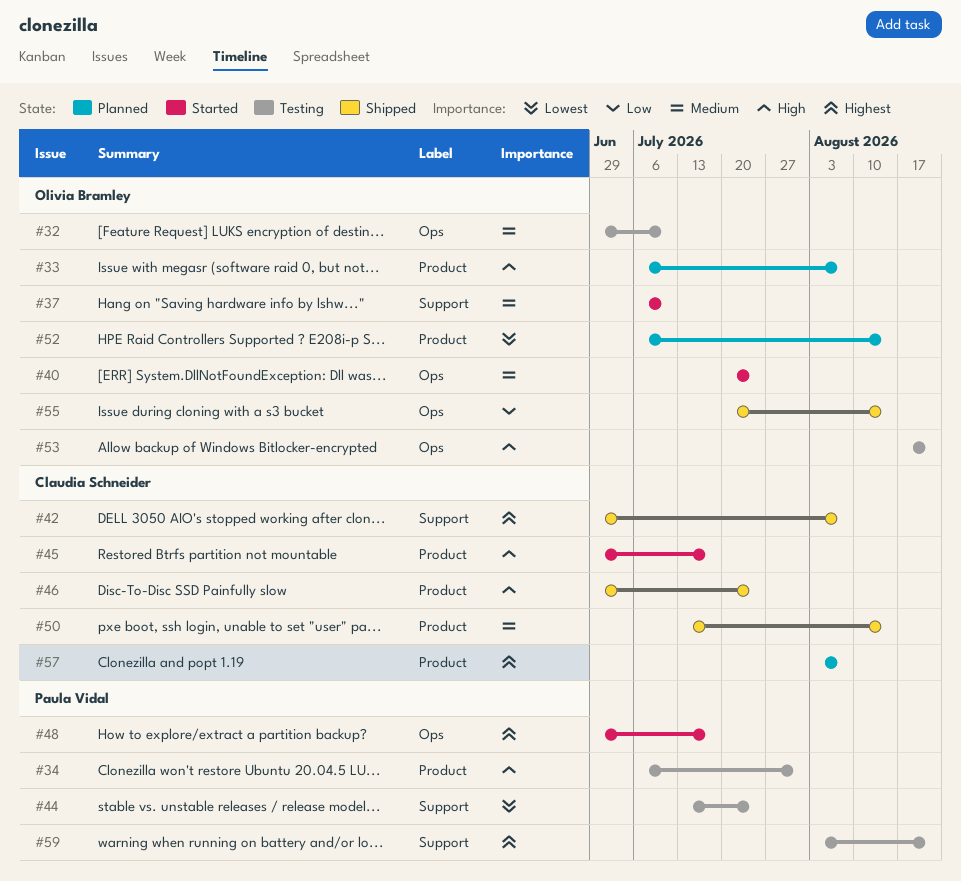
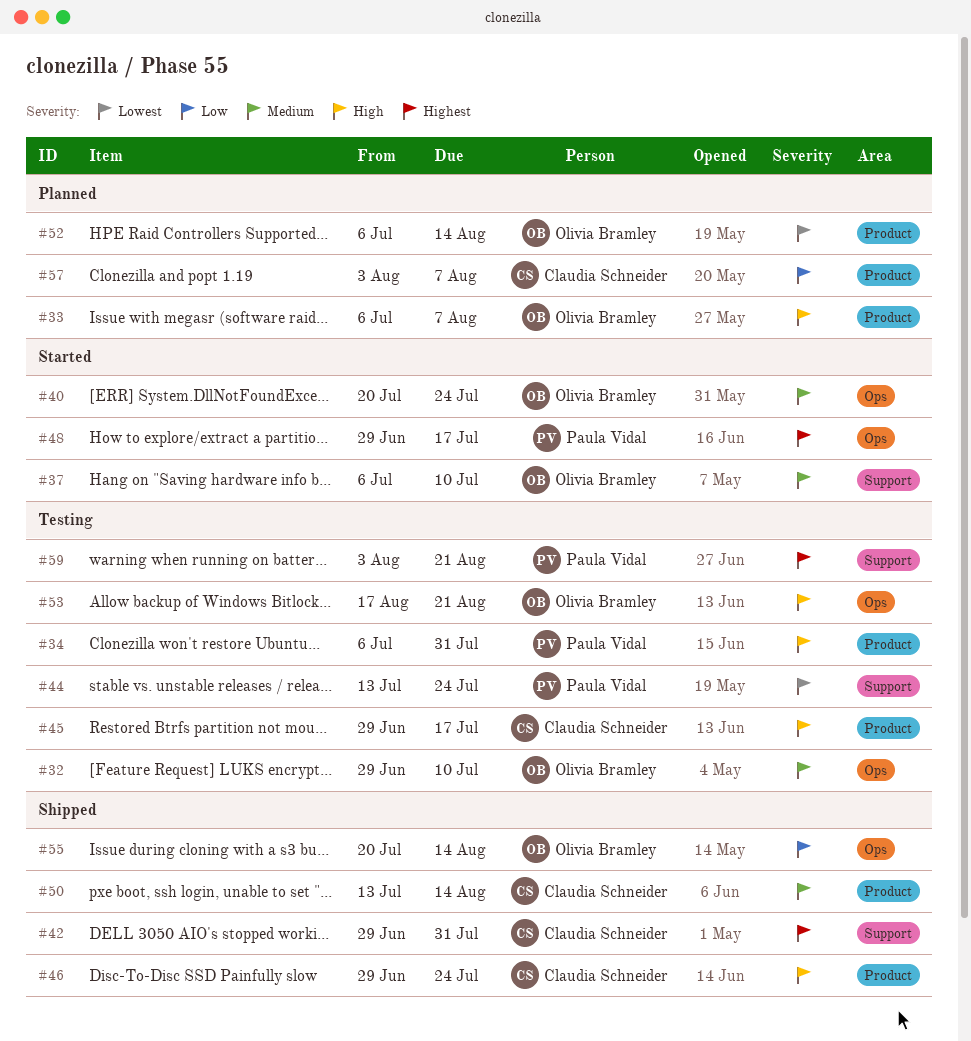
#42, due: Aug 7 -> Jul 31
#45, status: Started -> Testing
#57, priority: Highest -> Low

